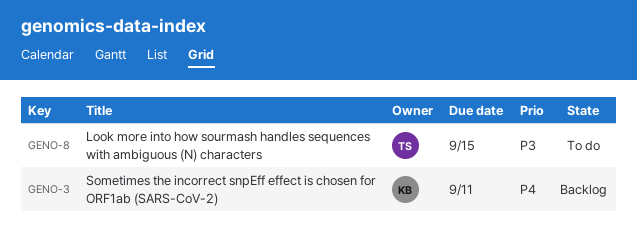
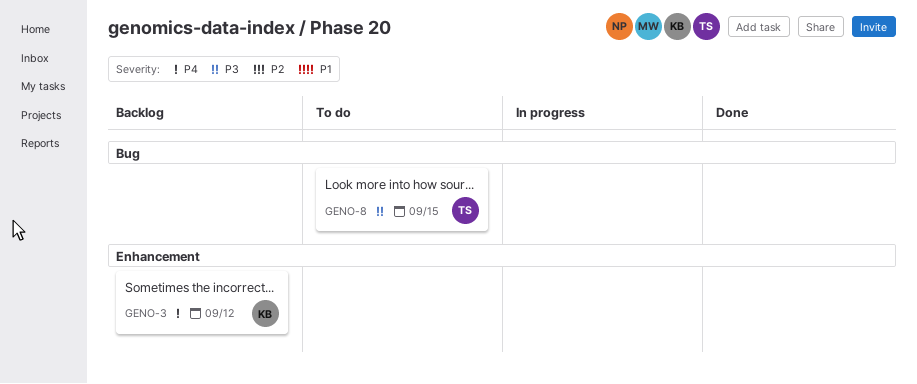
GENO-3, due: Sep 11 -> Sep 12

